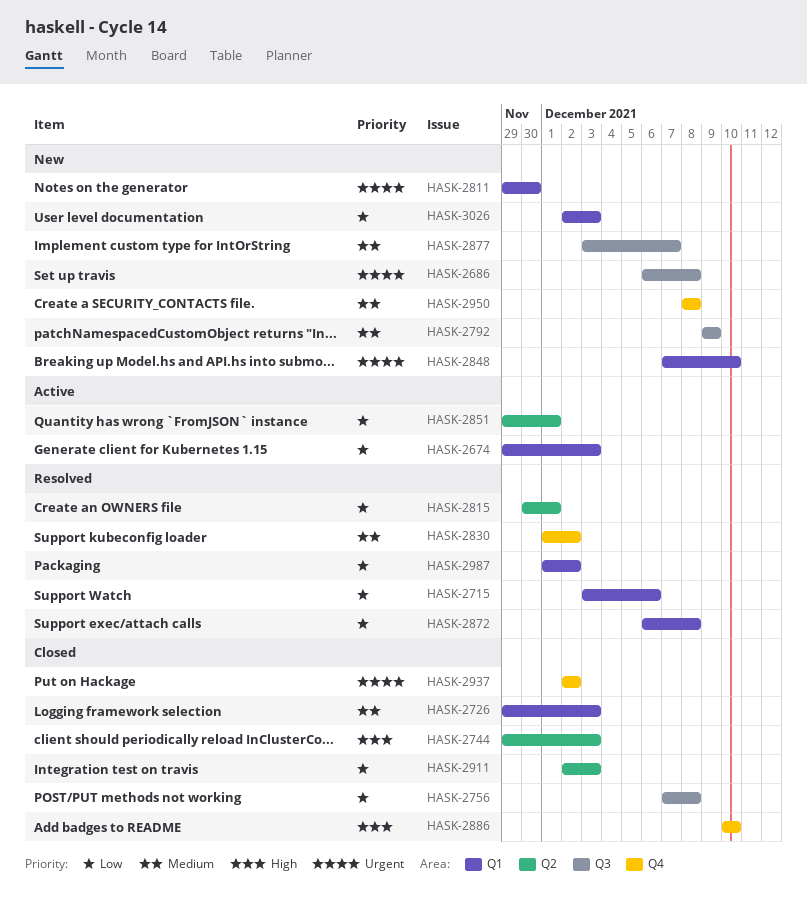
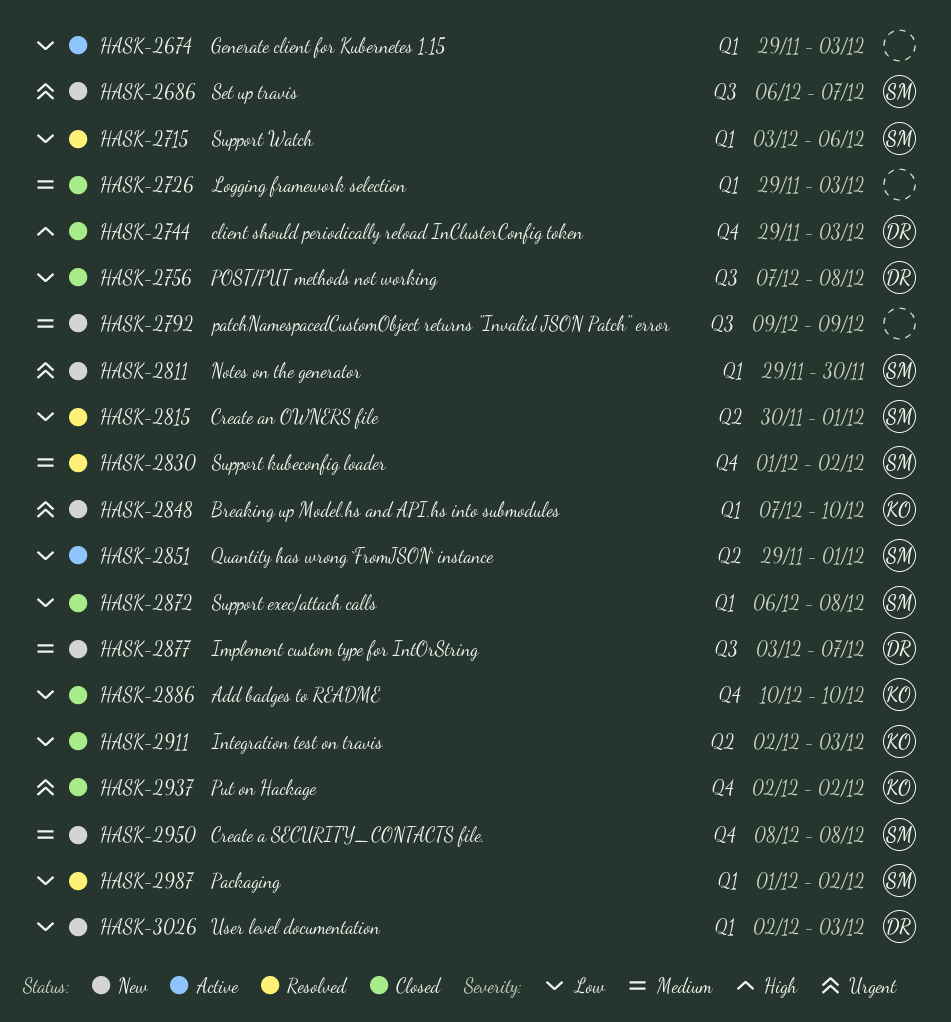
HASK-2686, due: Dec 8 -> Dec 7
HASK-2744, label: Q2 -> Q4
HASK-2872, status: Resolved -> Closed
HASK-2886, priority: High -> Low

